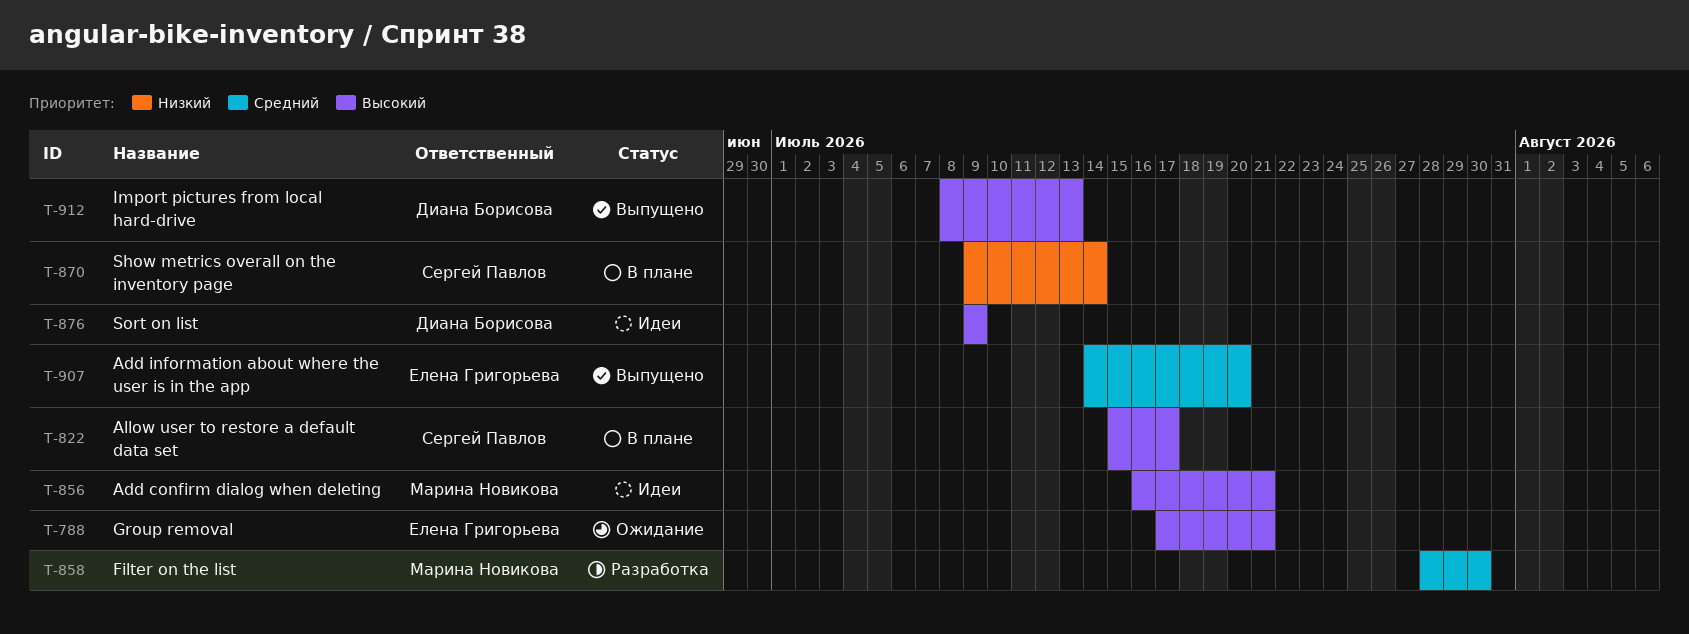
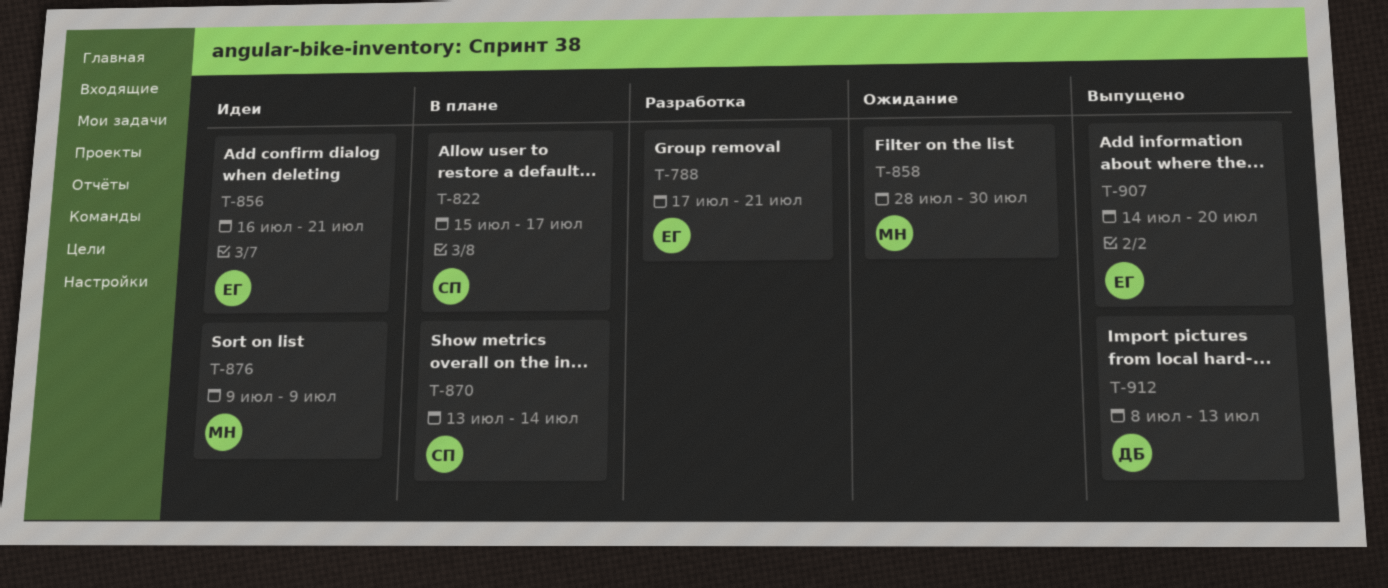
T-788, status: Ожидание -> Разработка
T-856, owner: Марина Новикова -> Елена Григорьева
T-858, status: Разработка -> Ожидание
T-870, start: Jul 9 -> Jul 13
T-876, owner: Диана Борисова -> Марина Новикова

